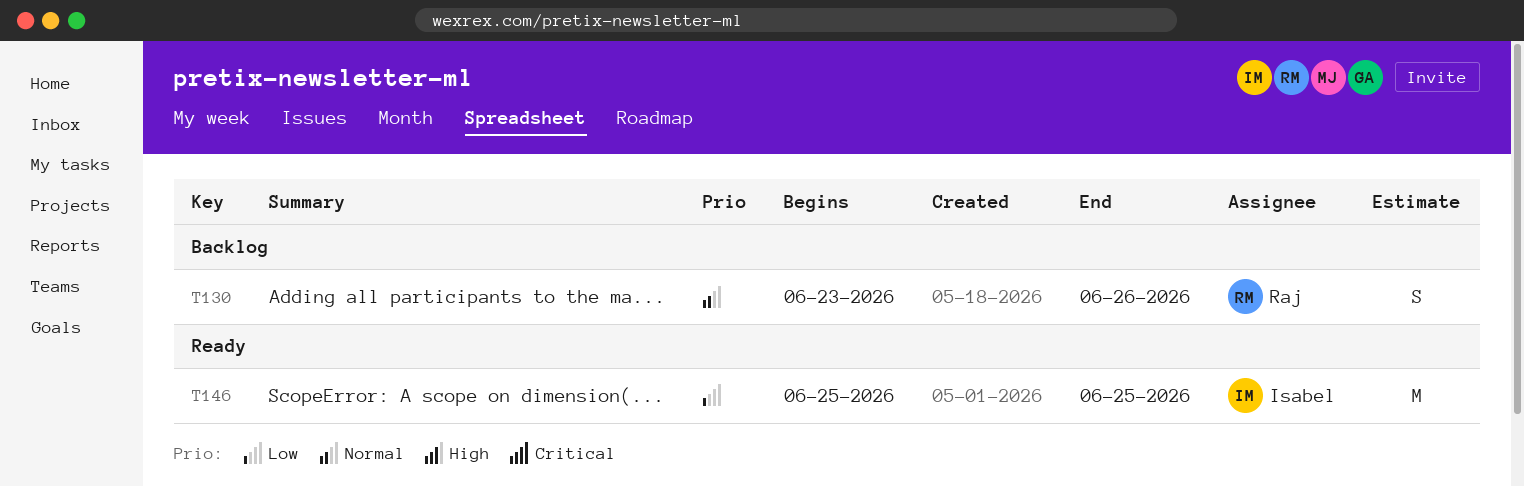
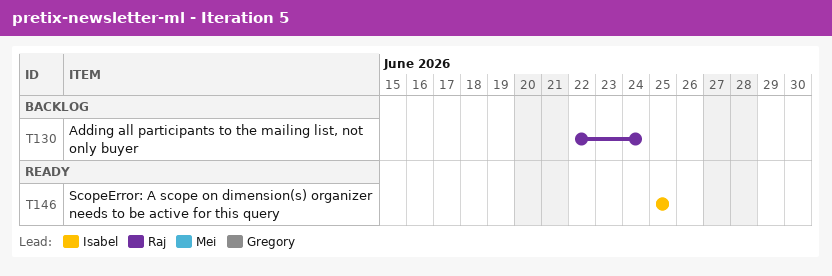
T130, start: Jun 23 -> Jun 22
T130, due: Jun 26 -> Jun 24

